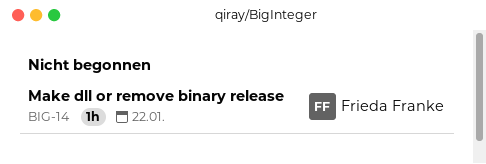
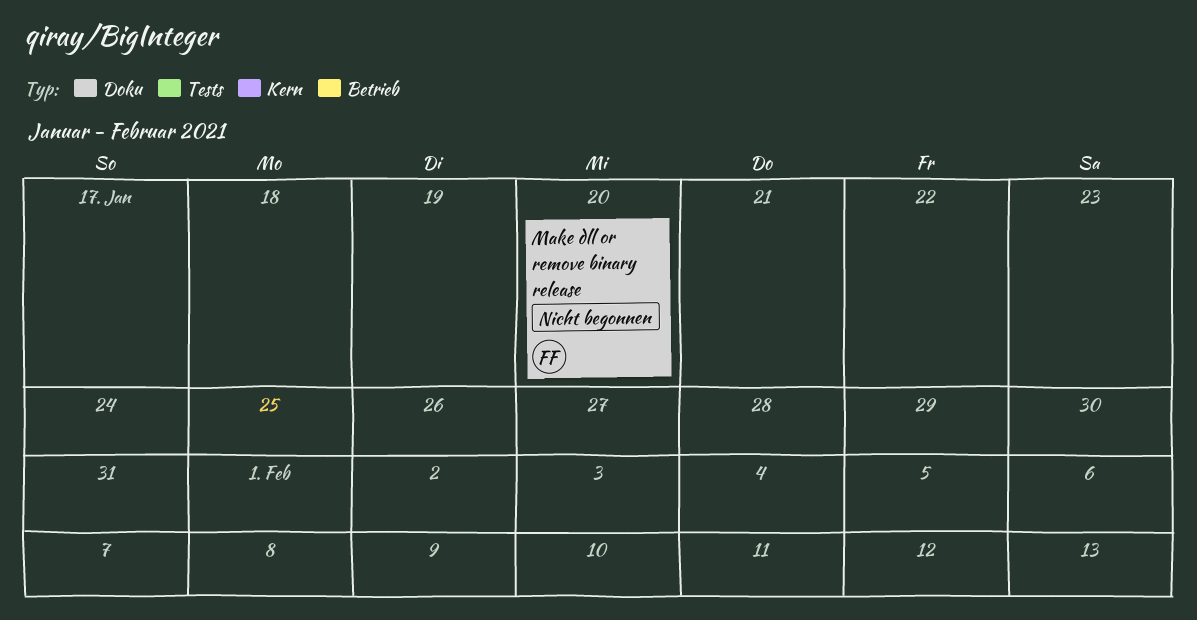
Make dll or remove binary release, due: Jan 22 -> Jan 20

